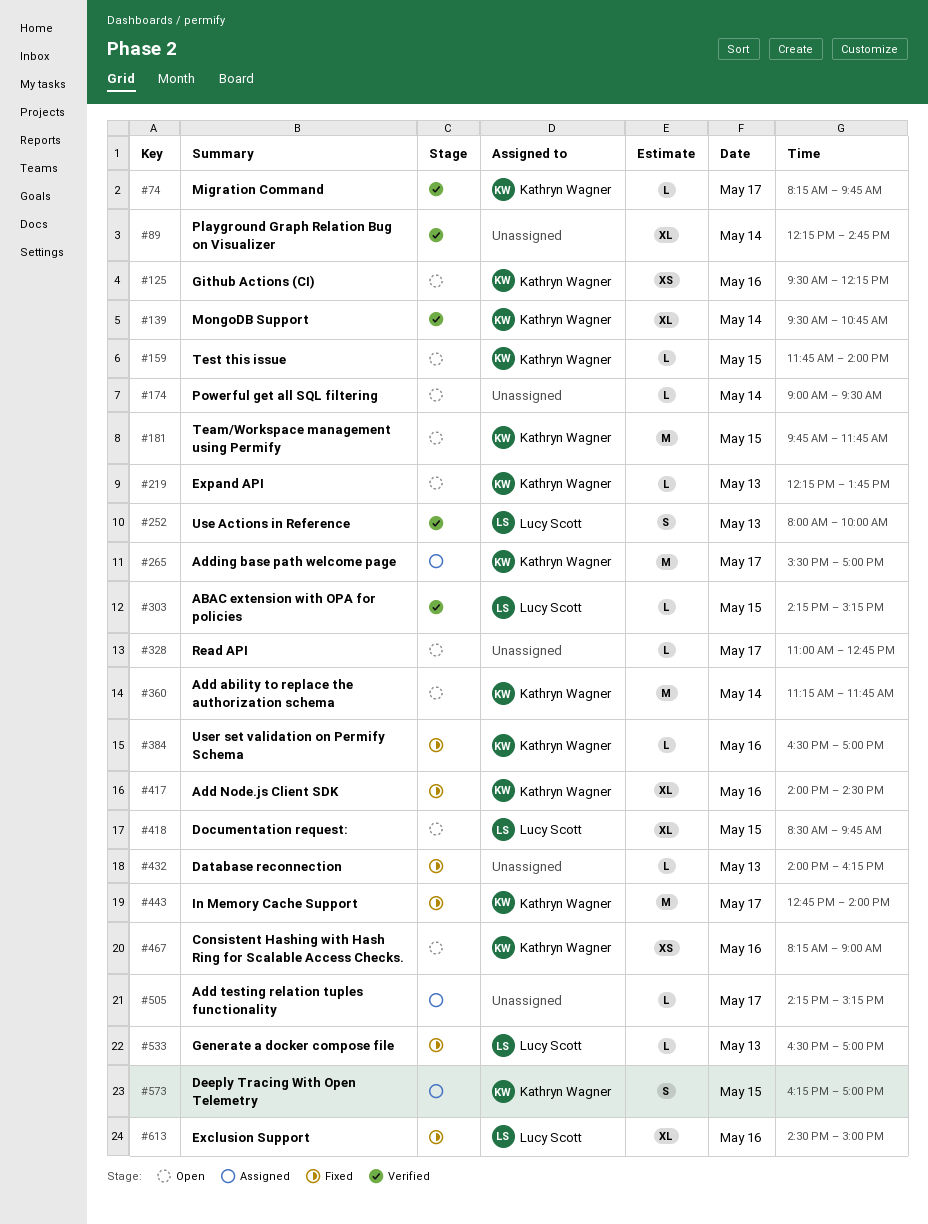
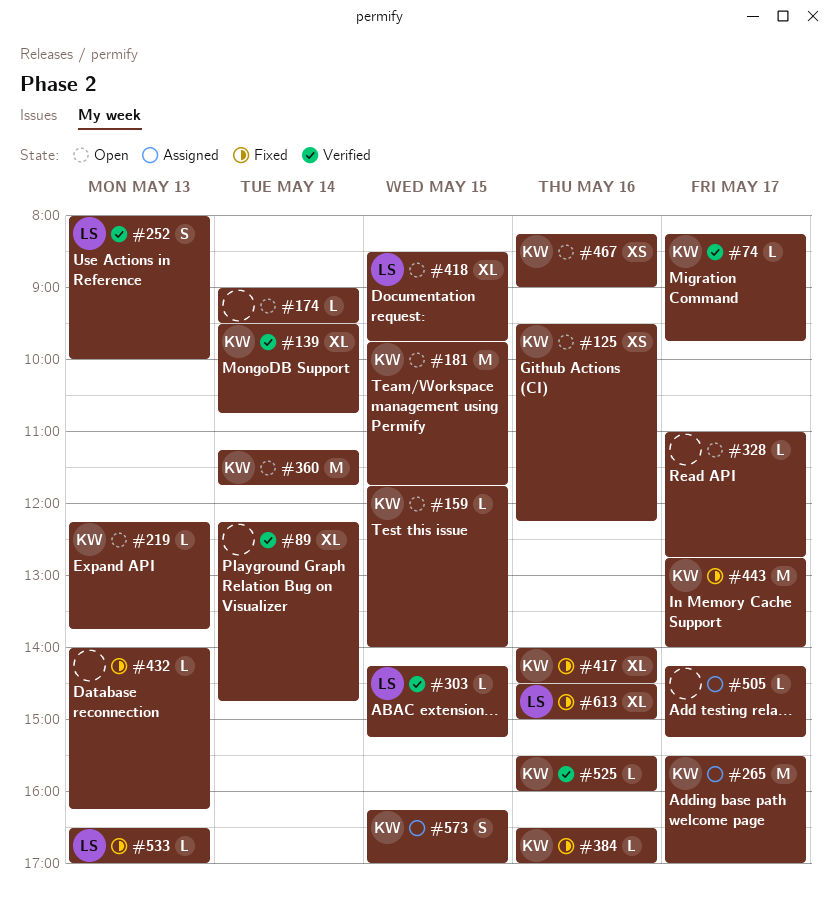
#525: none -> present

